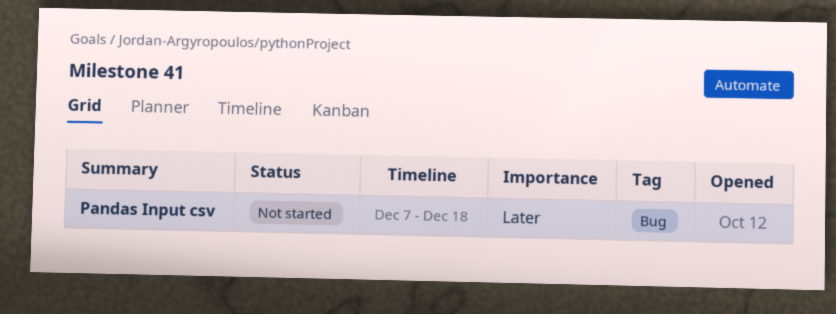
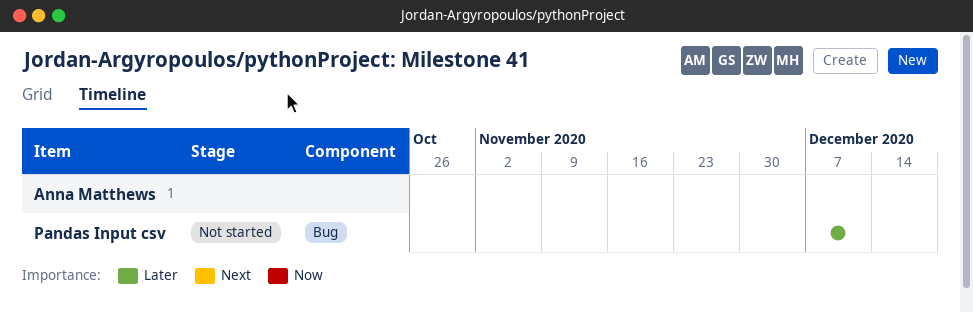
Pandas Input csv, due: Dec 18 -> Dec 11

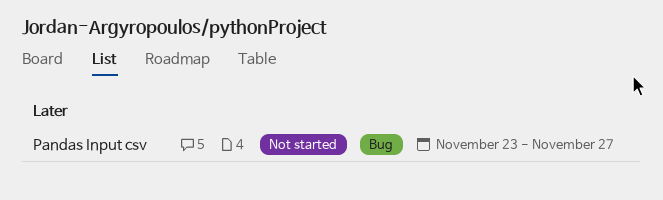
Pandas Input csv, start: Dec 7 -> Nov 23
Pandas Input csv, due: Dec 11 -> Nov 27

